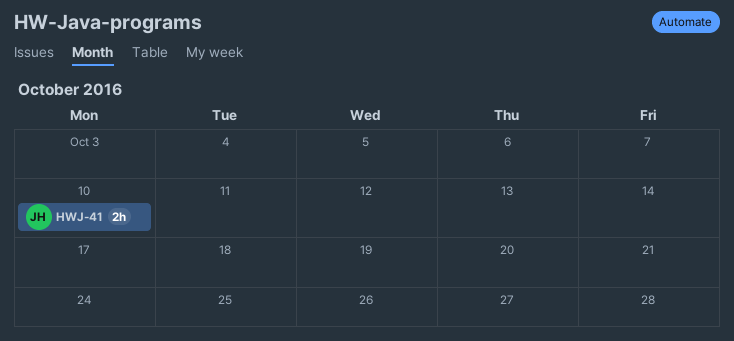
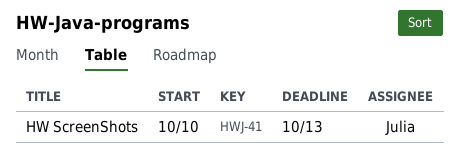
HWJ-41, due: Oct 10 -> Oct 13

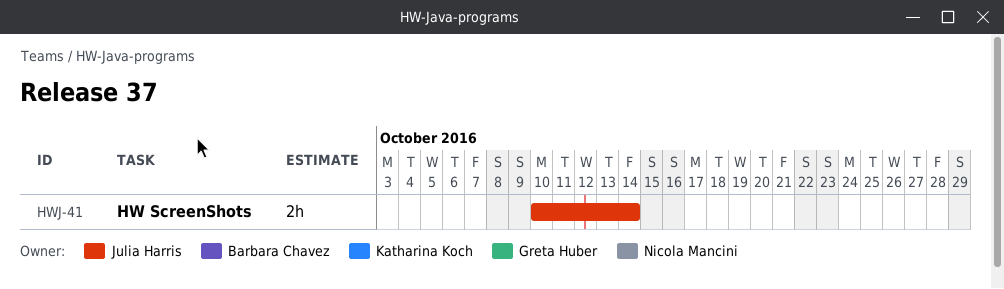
HWJ-41, due: Oct 13 -> Oct 14

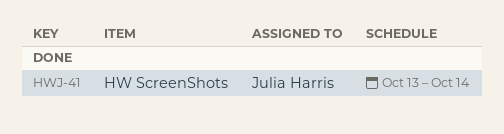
HWJ-41, start: Oct 10 -> Oct 13

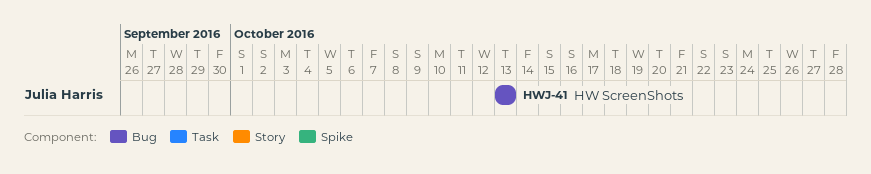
HWJ-41, due: Oct 14 -> Oct 13

